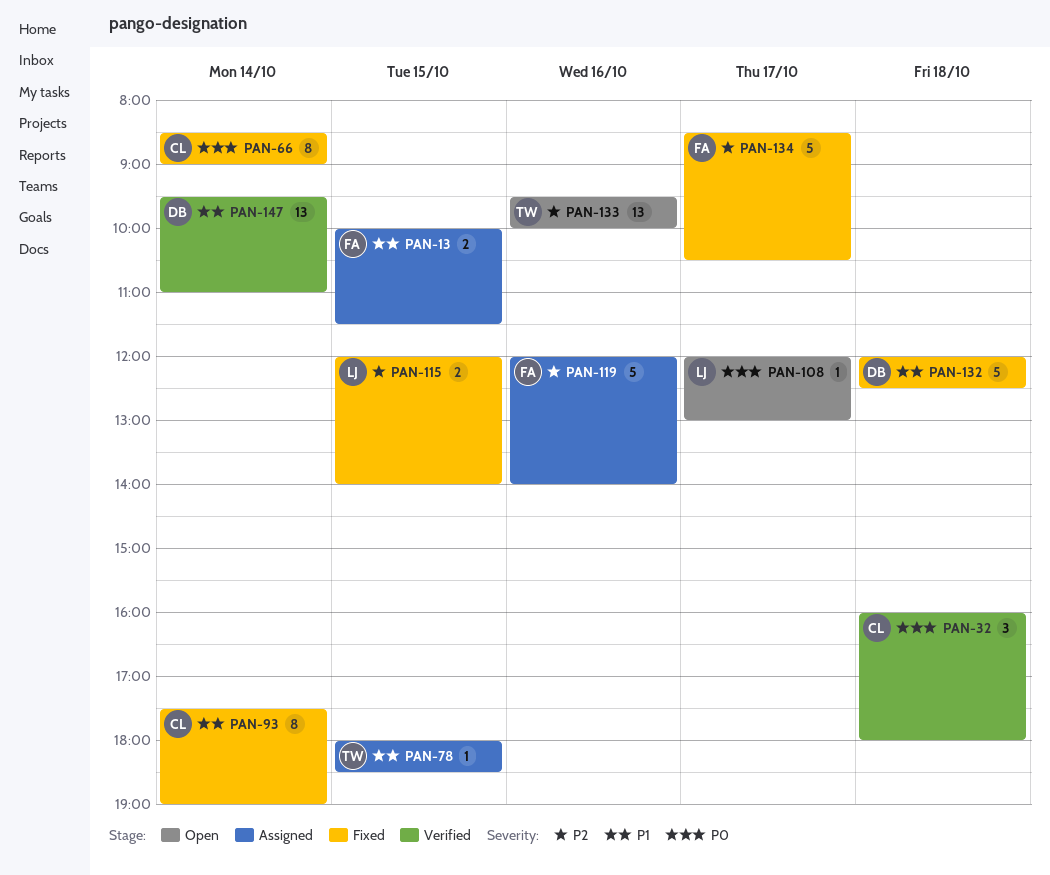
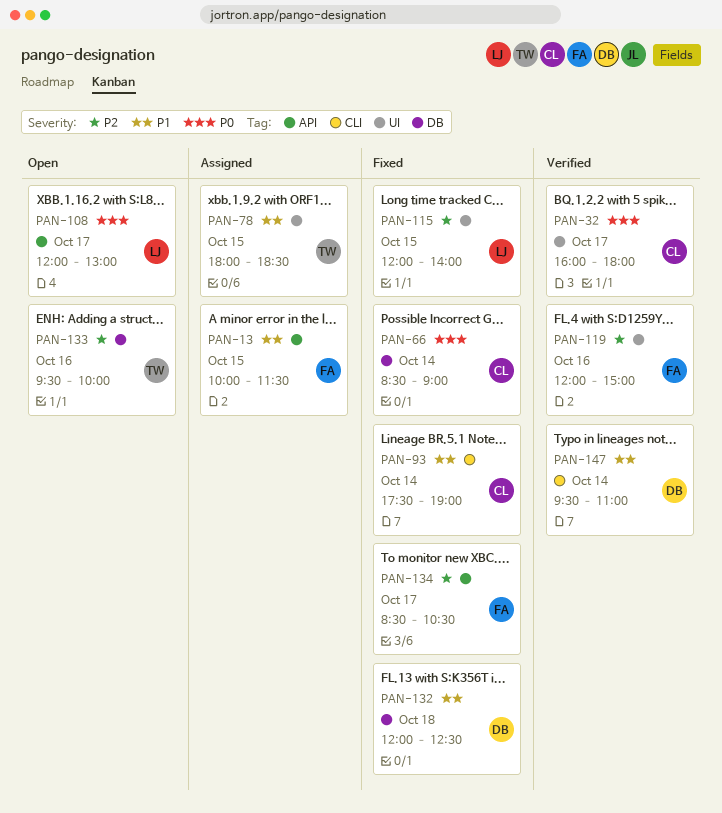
PAN-32, day: Oct 18 -> Oct 17
PAN-119, status: Assigned -> Verified
PAN-119, ends: 14:00 -> 15:00

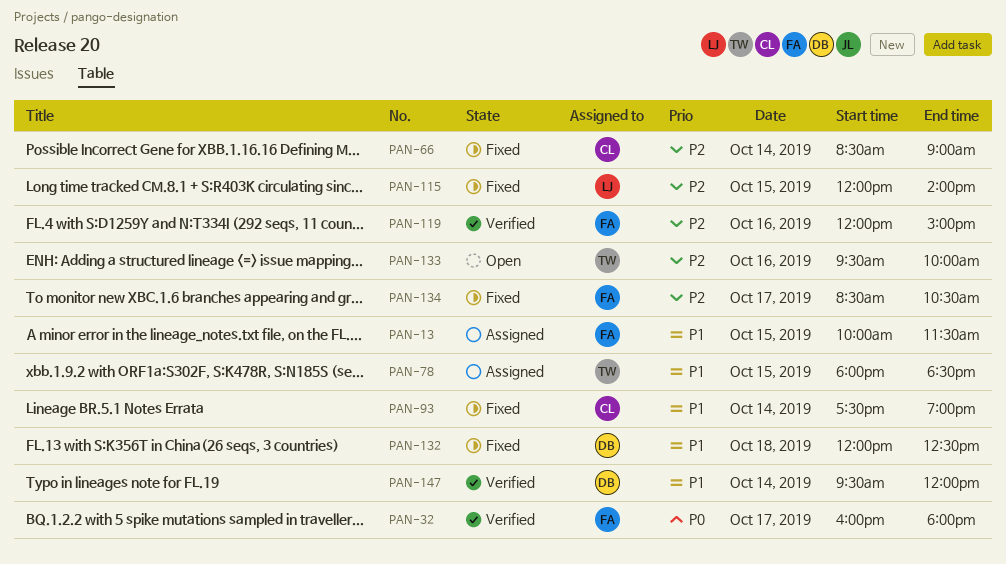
PAN-32, owner: CL -> FA
PAN-66, priority: P0 -> P2
PAN-108: present -> none
PAN-147, ends: 11:00 -> 12:00

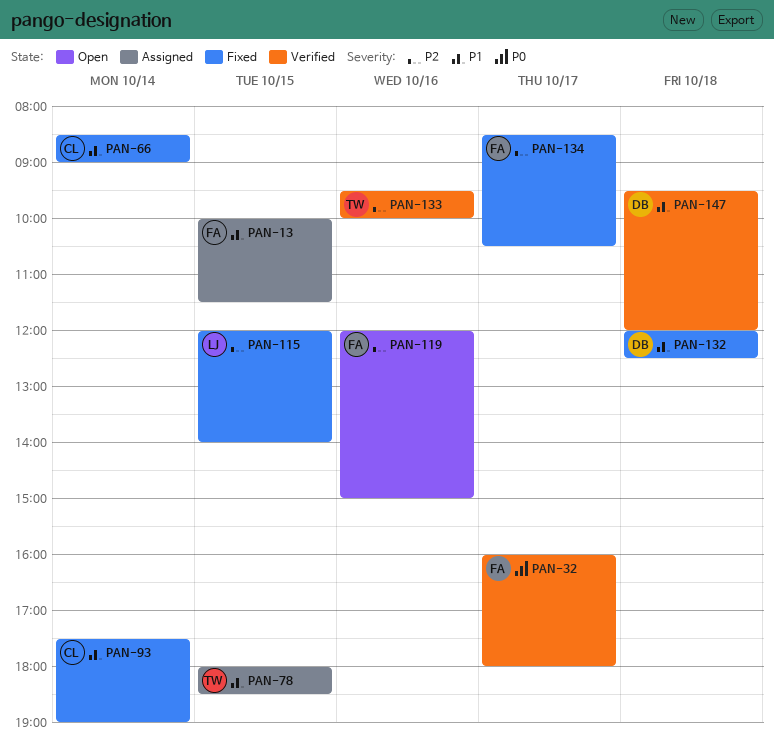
PAN-66, priority: P2 -> P1
PAN-119, status: Verified -> Open
PAN-133, status: Open -> Verified
PAN-147, day: Oct 14 -> Oct 18

